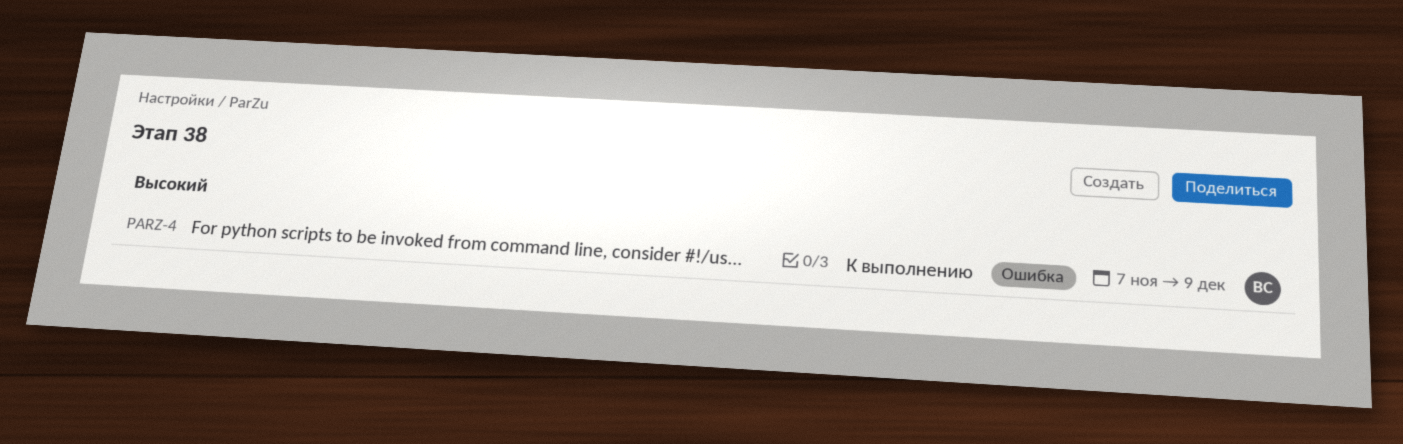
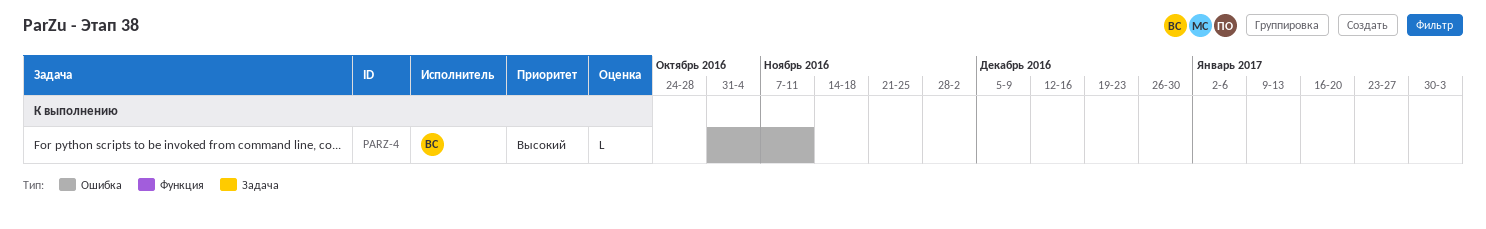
PARZ-4, start: Nov 7 -> Oct 31
PARZ-4, due: Dec 9 -> Nov 11

